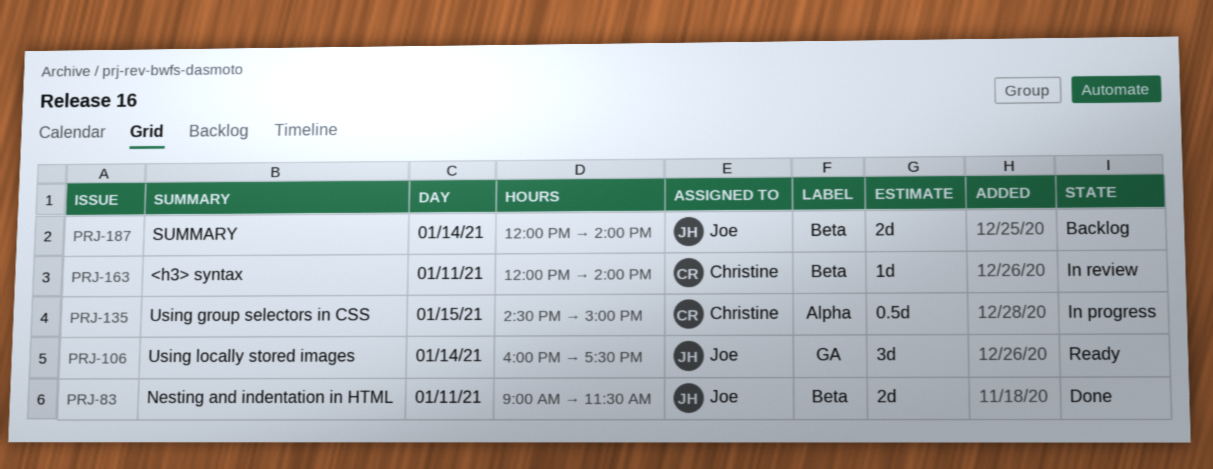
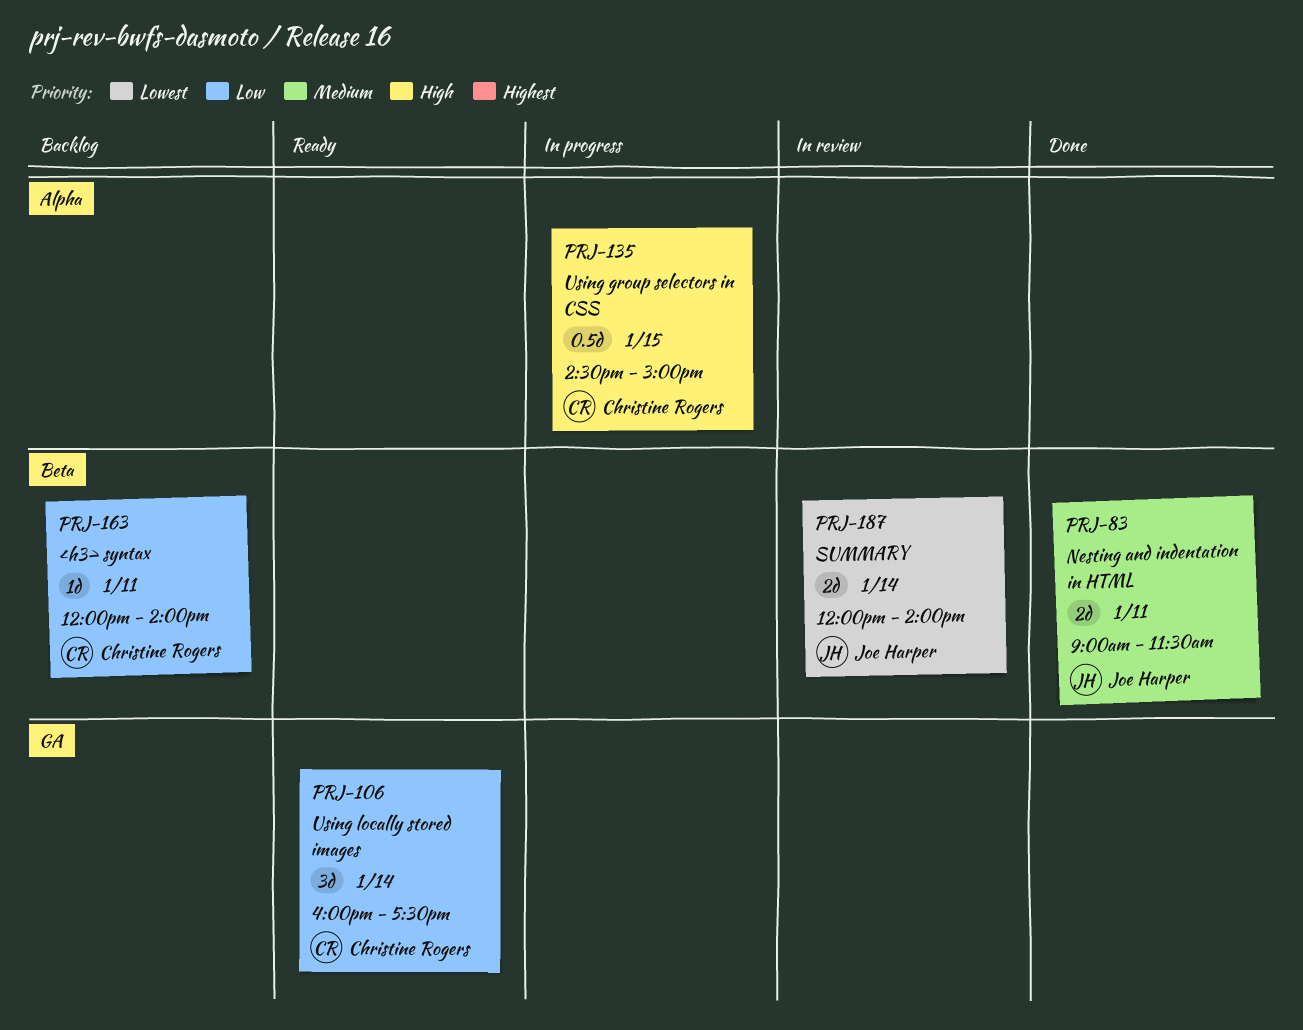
PRJ-106, owner: Joe Harper -> Christine Rogers
PRJ-163, status: In review -> Backlog
PRJ-187, status: Backlog -> In review

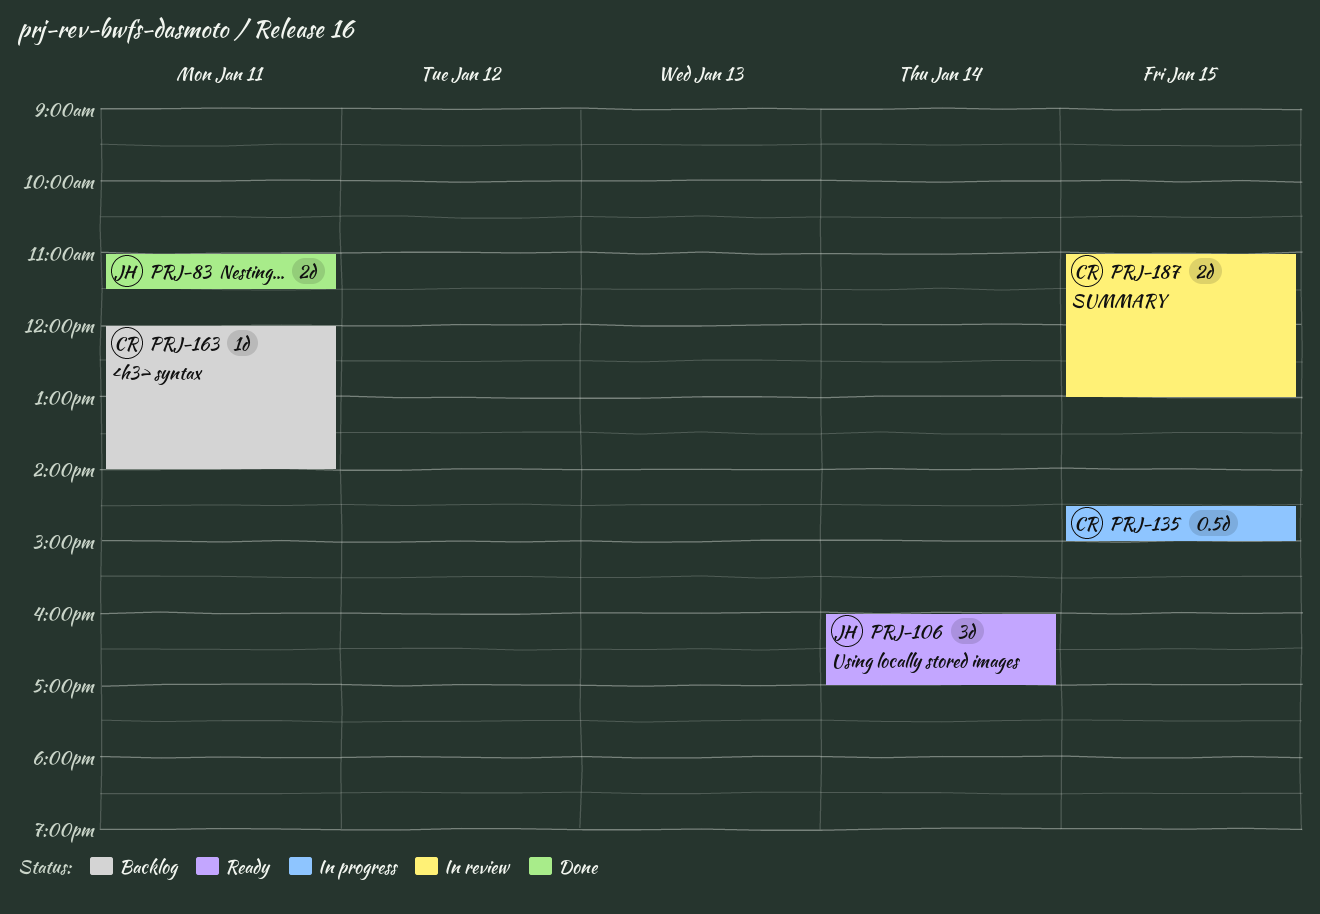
PRJ-83, begins: 09:00 -> 11:00
PRJ-106, owner: Christine Rogers -> Joe Harper
PRJ-106, ends: 17:30 -> 17:00
PRJ-187, owner: Joe Harper -> Christine Rogers
PRJ-187, day: Jan 14 -> Jan 15
PRJ-187, begins: 12:00 -> 11:00
PRJ-187, ends: 14:00 -> 13:00

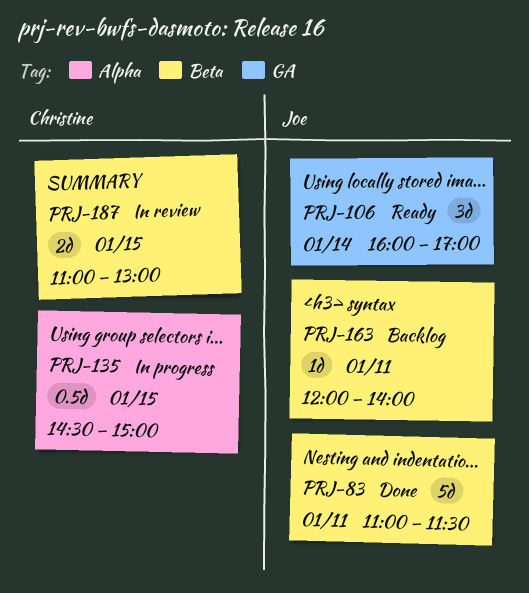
PRJ-83, estimate: 2d -> 5d
PRJ-163, owner: Christine -> Joe

